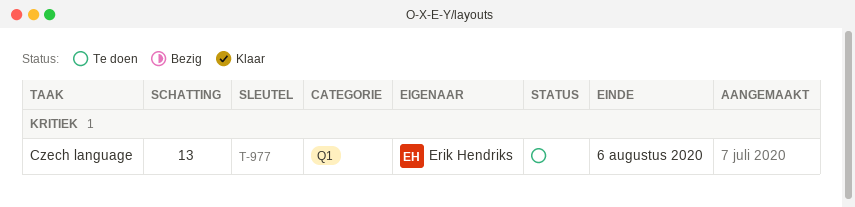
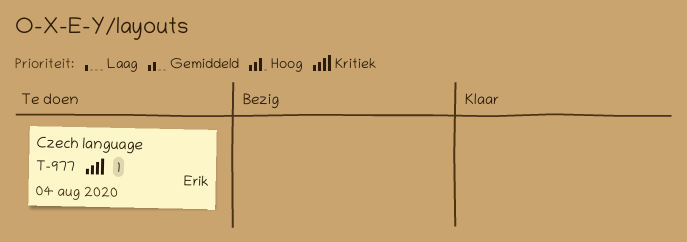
T-977, estimate: 13 -> 1
T-977, due: Aug 6 -> Aug 4

